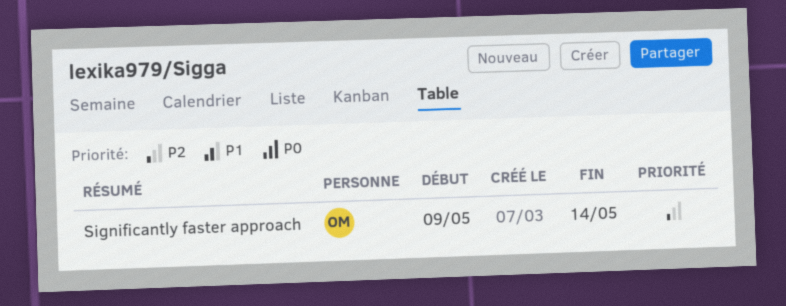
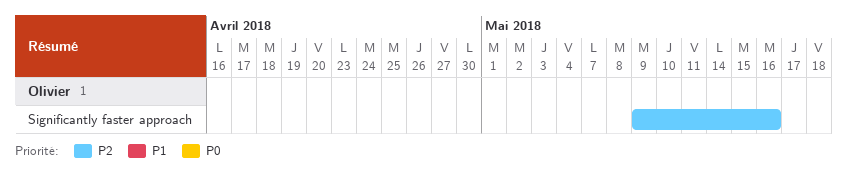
Significantly faster approach, due: May 14 -> May 16

